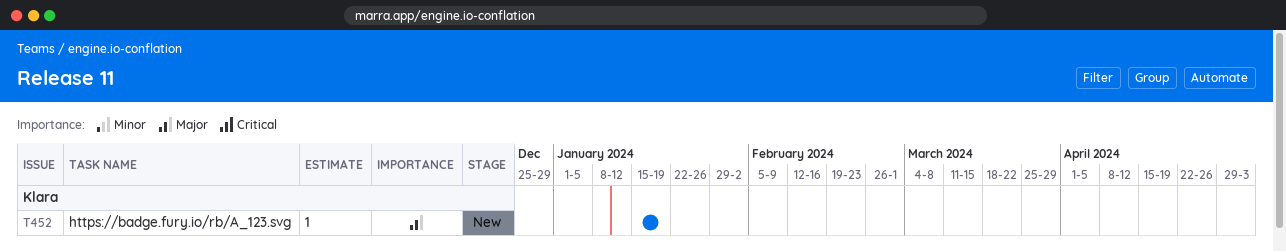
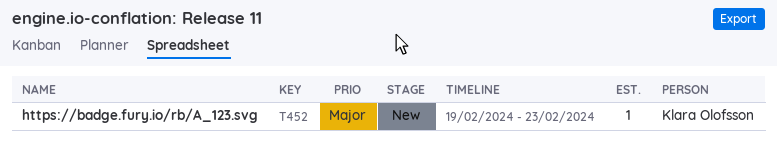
T452, start: Jan 15 -> Feb 19
T452, due: Jan 19 -> Feb 23

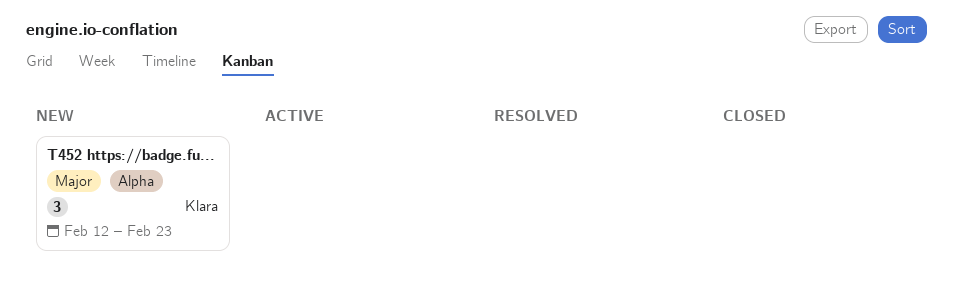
T452, estimate: 1 -> 3
T452, start: Feb 19 -> Feb 12

